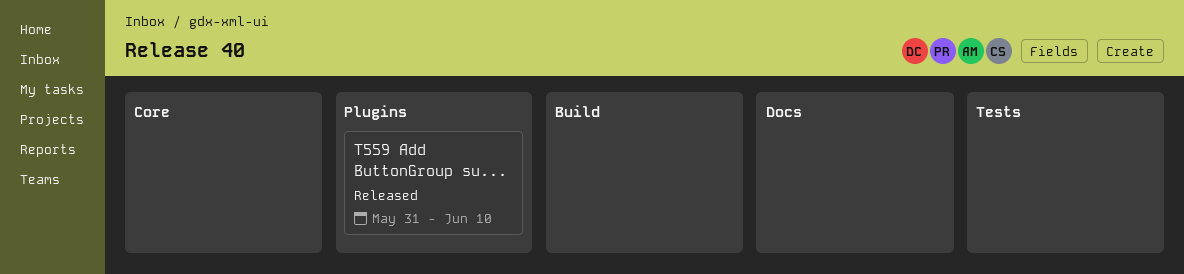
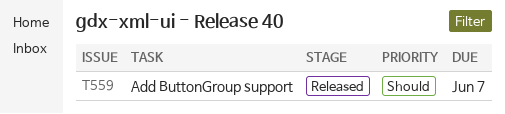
T559, due: Jun 10 -> Jun 7

